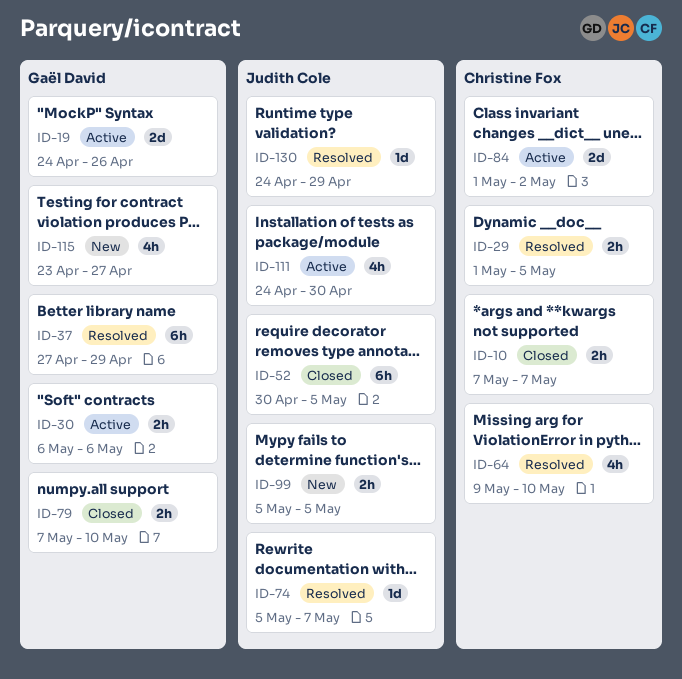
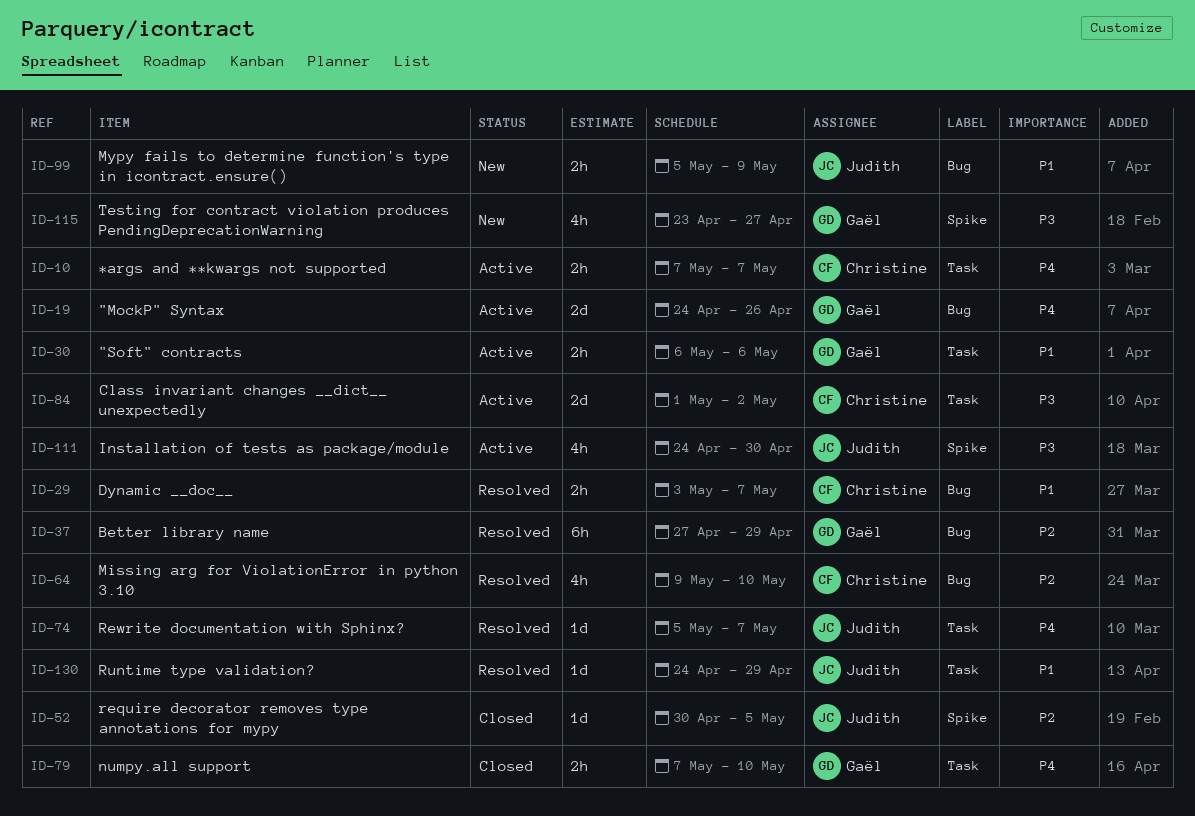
ID-10, status: Closed -> Active
ID-29, start: May 1 -> May 3
ID-29, due: May 5 -> May 7
ID-52, estimate: 6h -> 1d
ID-99, due: May 5 -> May 9

